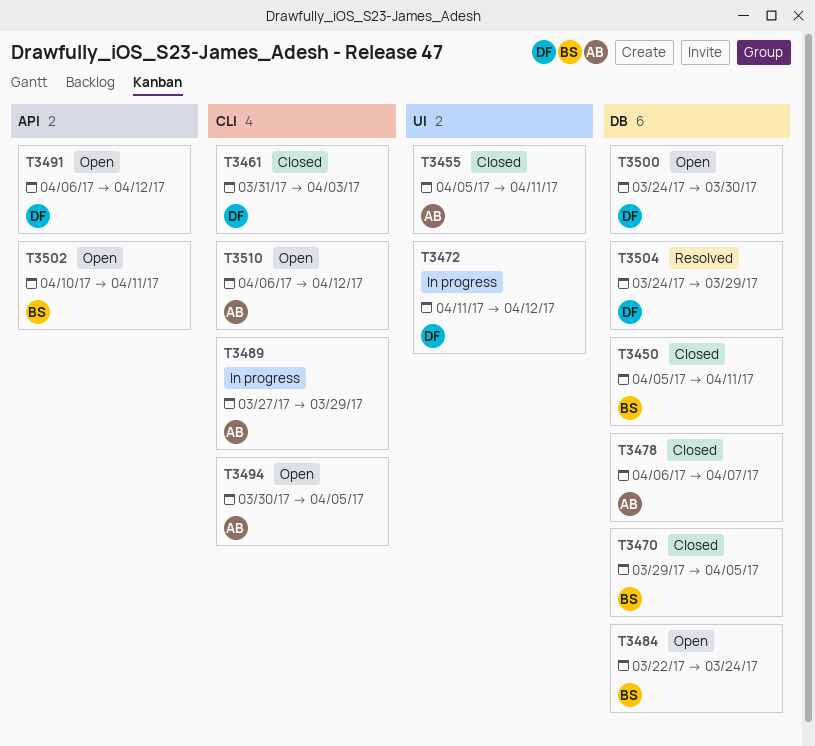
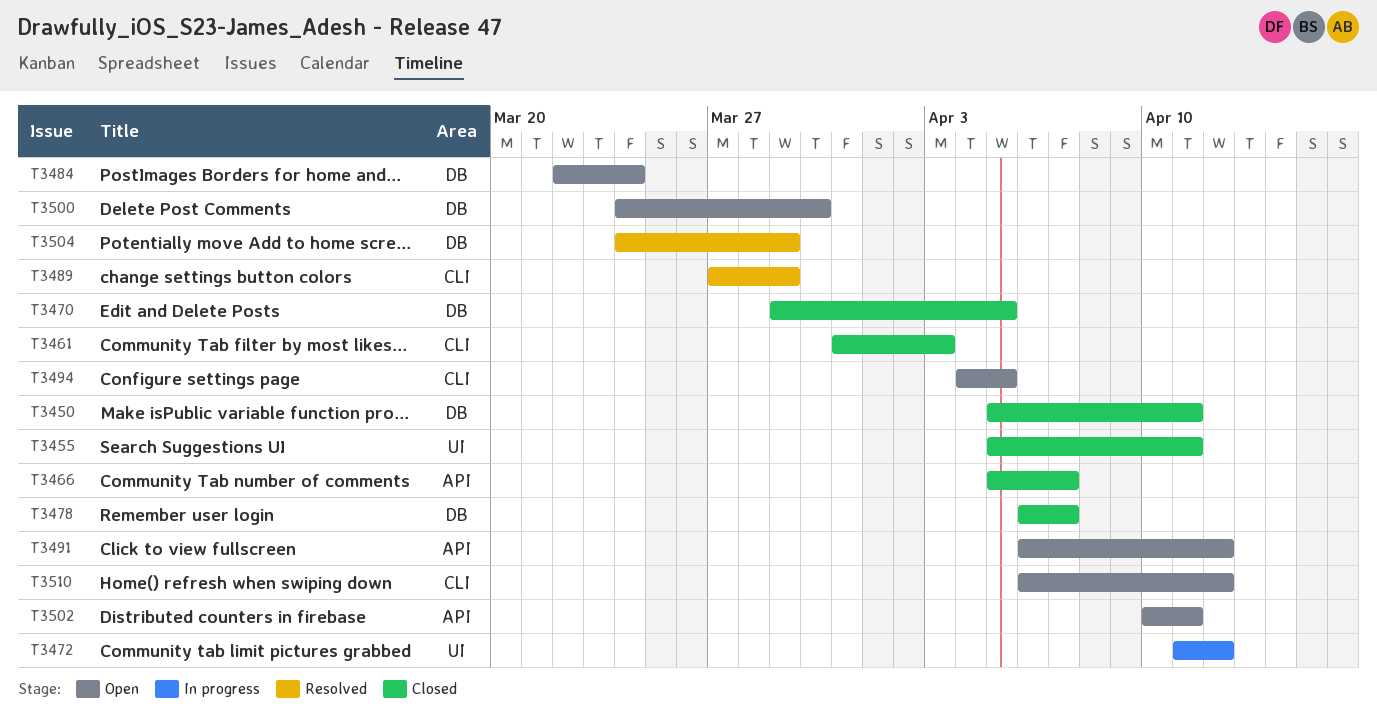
T3466: none -> present
T3489, status: In progress -> Resolved
T3494, start: Mar 30 -> Apr 4

